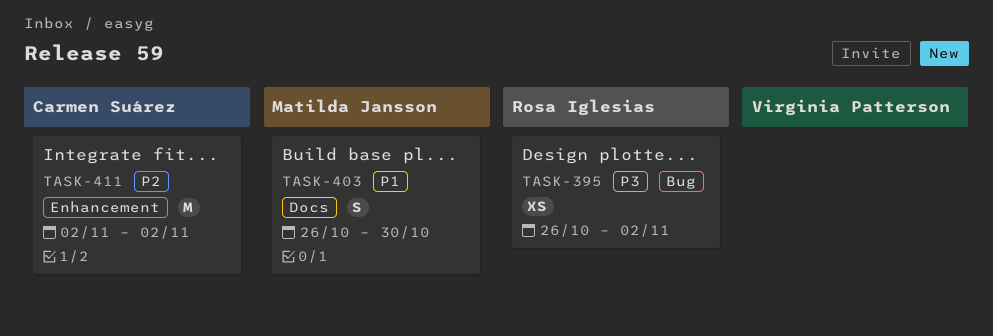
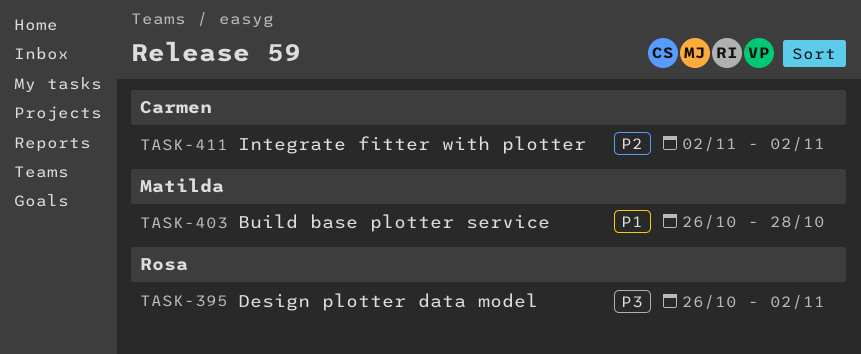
TASK-403, due: Oct 30 -> Oct 28

